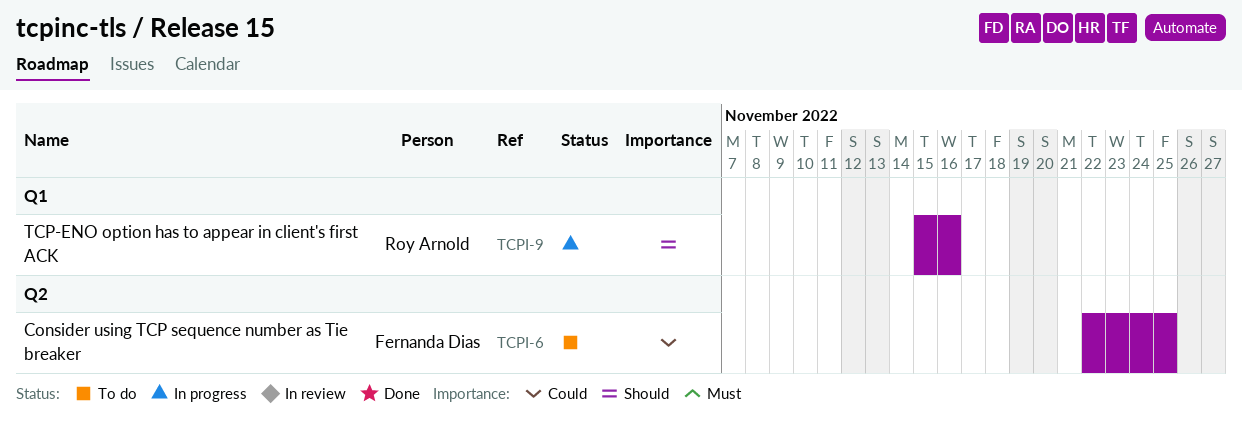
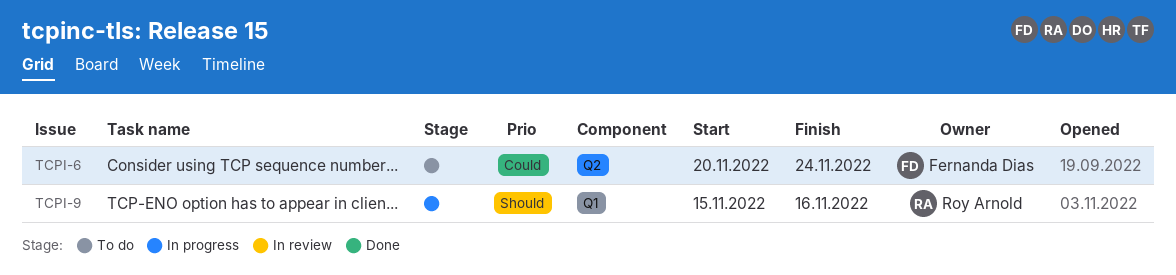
TCPI-6, start: Nov 22 -> Nov 20
TCPI-6, due: Nov 25 -> Nov 24

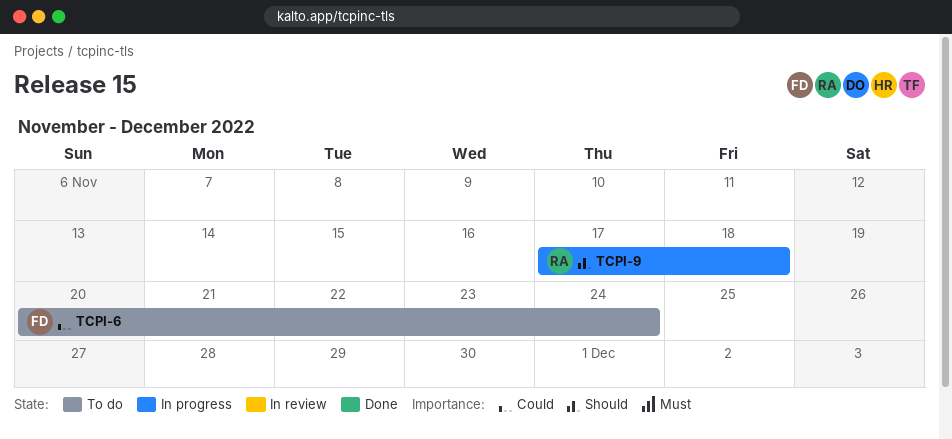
TCPI-9, start: Nov 15 -> Nov 17
TCPI-9, due: Nov 16 -> Nov 18

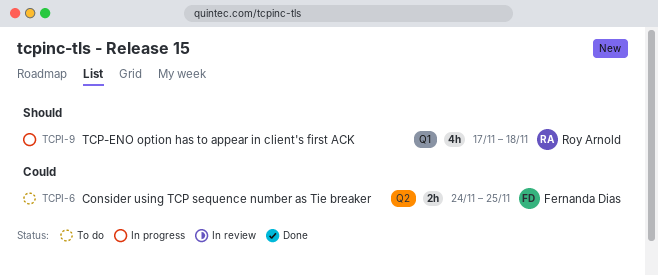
TCPI-6, start: Nov 20 -> Nov 24
TCPI-6, due: Nov 24 -> Nov 25

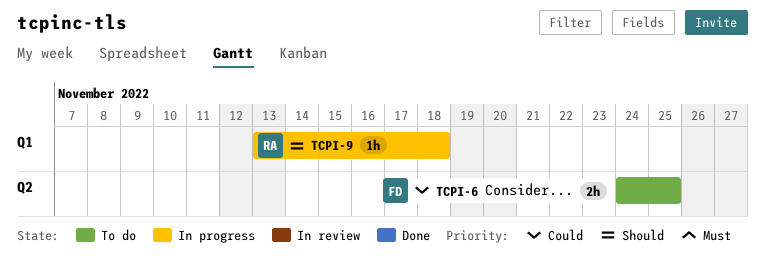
TCPI-9, estimate: 4h -> 1h
TCPI-9, start: Nov 17 -> Nov 13

